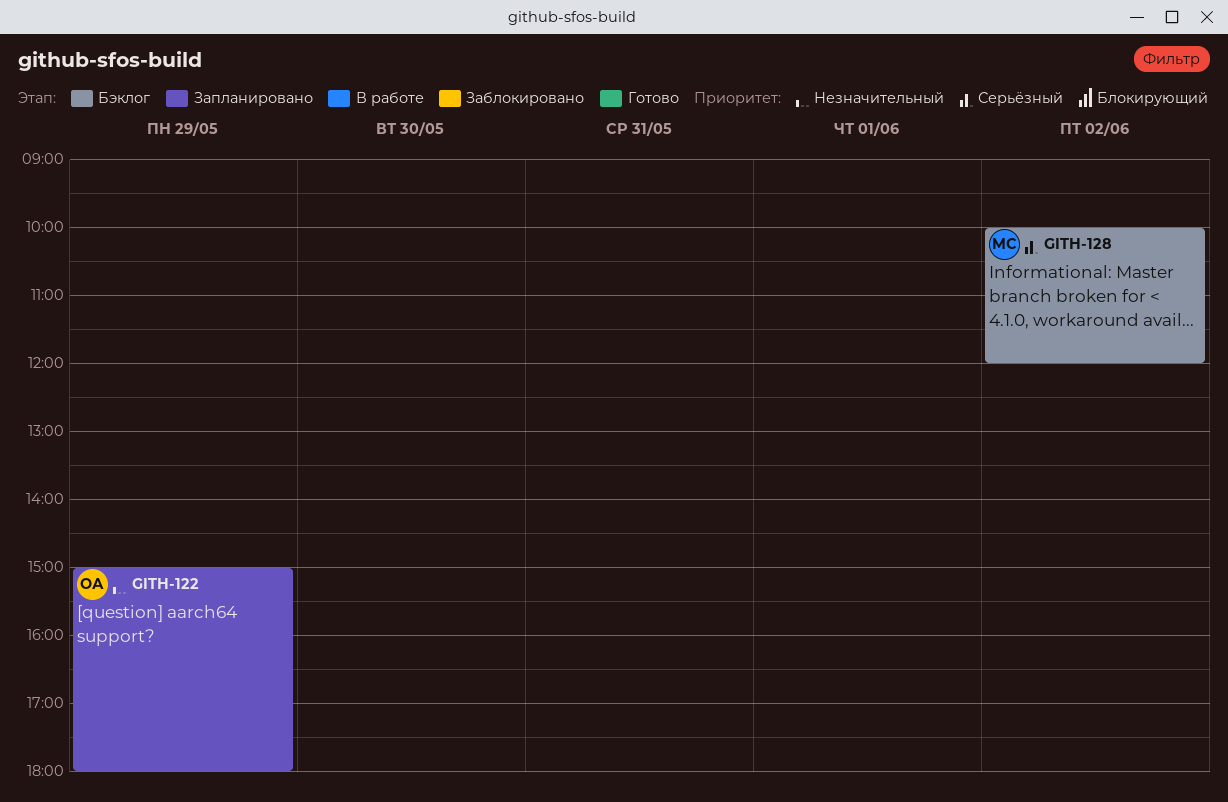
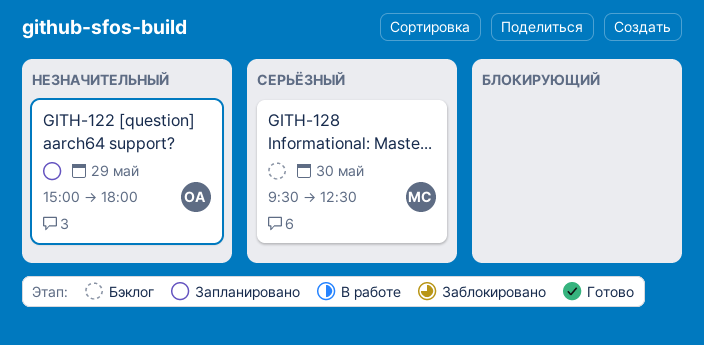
GITH-128, day: Jun 2 -> May 30
GITH-128, begins: 10:00 -> 09:30
GITH-128, ends: 12:00 -> 12:30

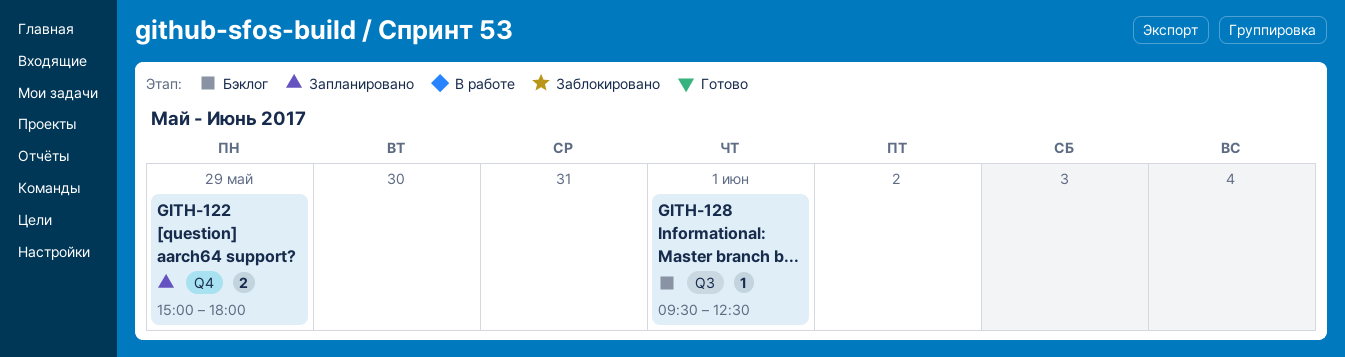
GITH-128, day: May 30 -> Jun 1

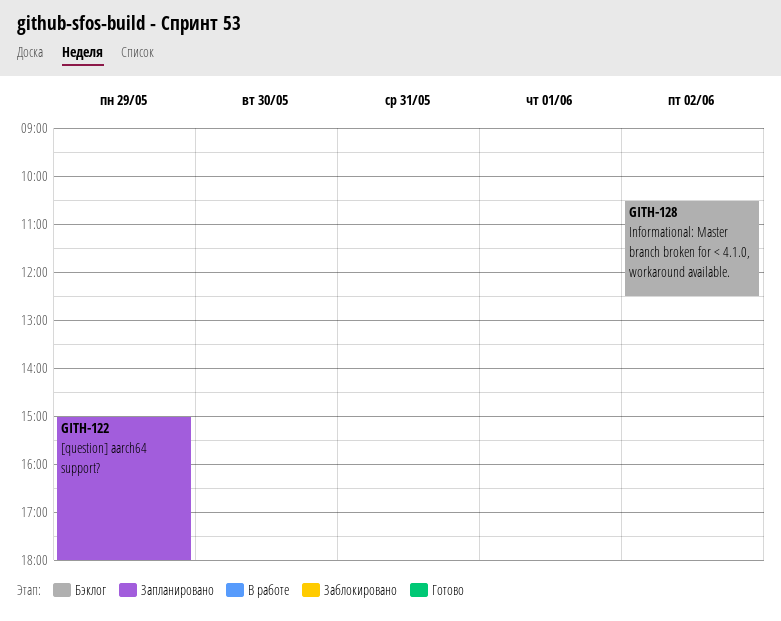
GITH-128, day: Jun 1 -> Jun 2
GITH-128, begins: 09:30 -> 10:30

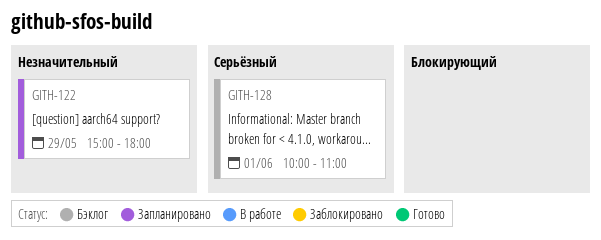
GITH-128, day: Jun 2 -> Jun 1
GITH-128, begins: 10:30 -> 10:00
GITH-128, ends: 12:30 -> 11:00

